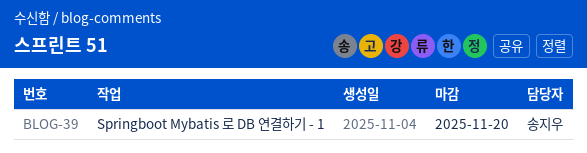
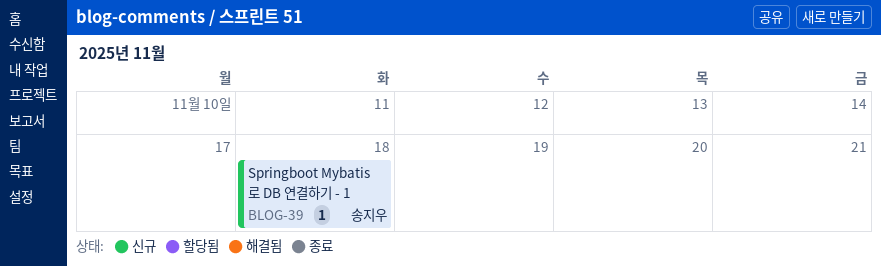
BLOG-39, due: Nov 20 -> Nov 18

